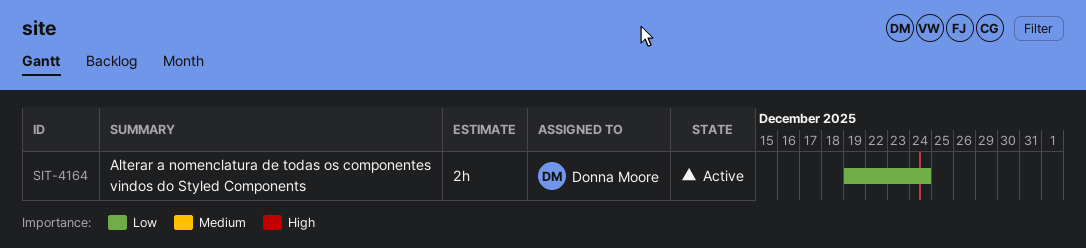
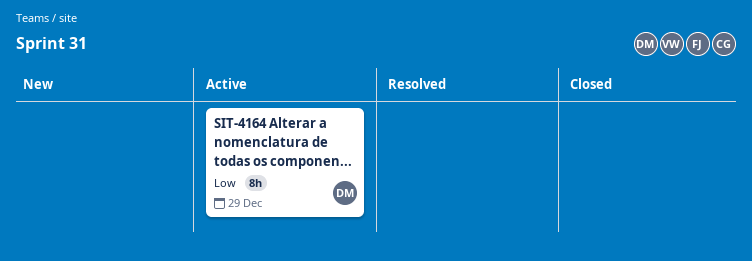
SIT-4164, estimate: 2h -> 8h
SIT-4164, due: Dec 24 -> Dec 29

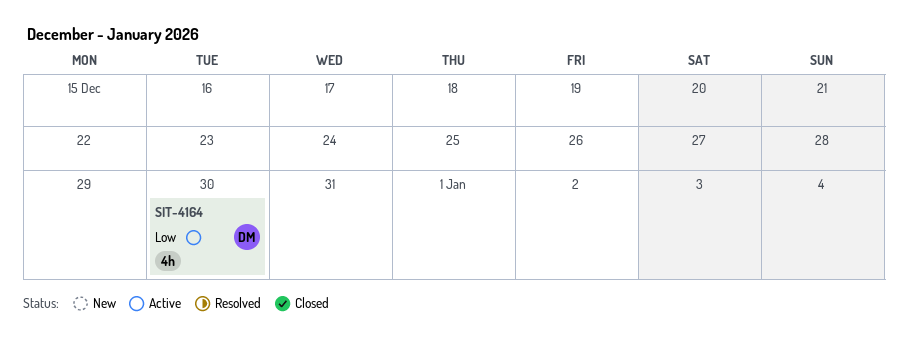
SIT-4164, estimate: 8h -> 4h
SIT-4164, due: Dec 29 -> Dec 30

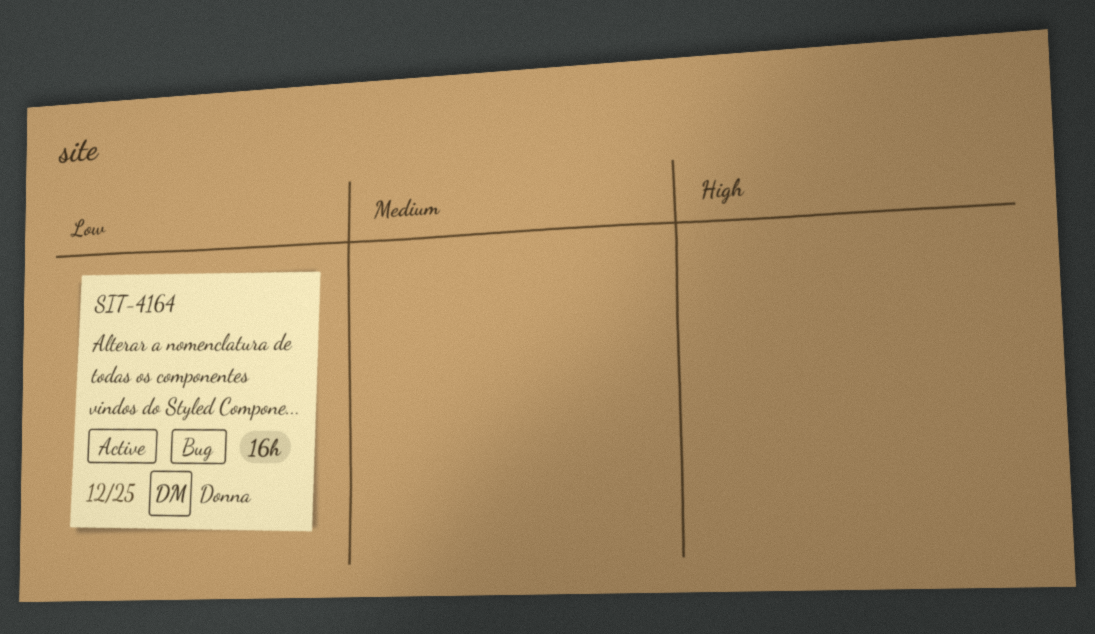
SIT-4164, estimate: 4h -> 16h
SIT-4164, due: Dec 30 -> Dec 25

